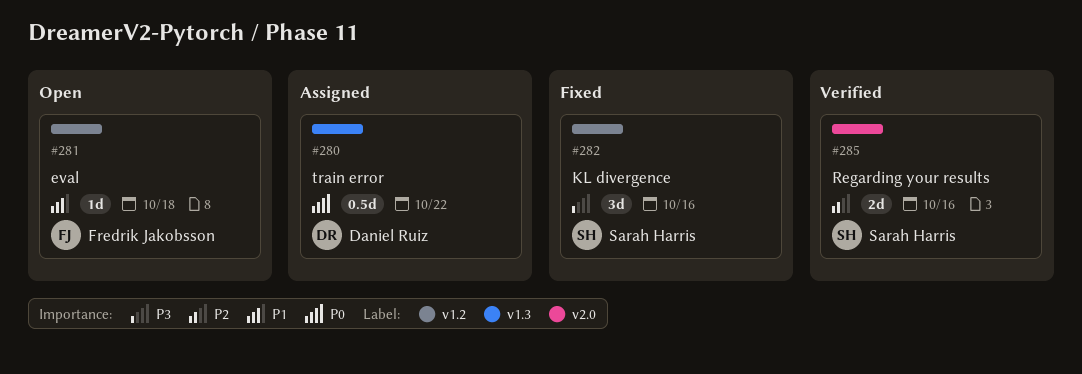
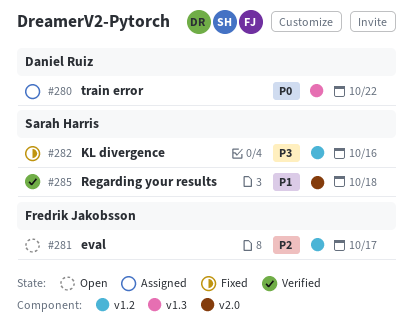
#281, priority: P1 -> P2
#281, due: Oct 18 -> Oct 17
#285, priority: P2 -> P1
#285, due: Oct 16 -> Oct 18

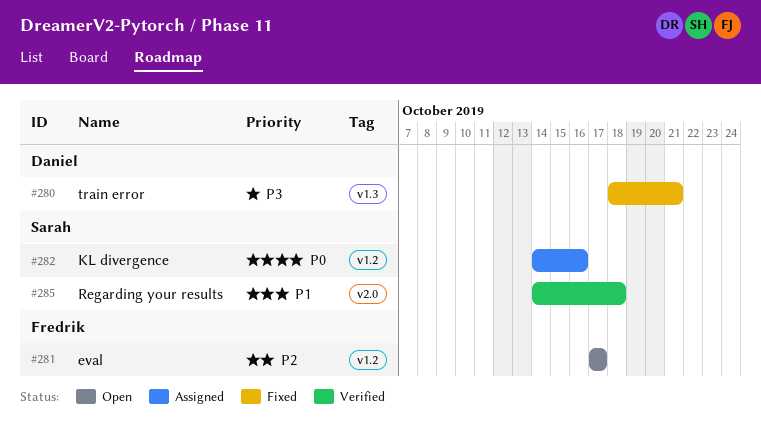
#280, status: Assigned -> Fixed
#280, priority: P0 -> P3
#280, due: Oct 22 -> Oct 21
#282, status: Fixed -> Assigned
#282, priority: P3 -> P0

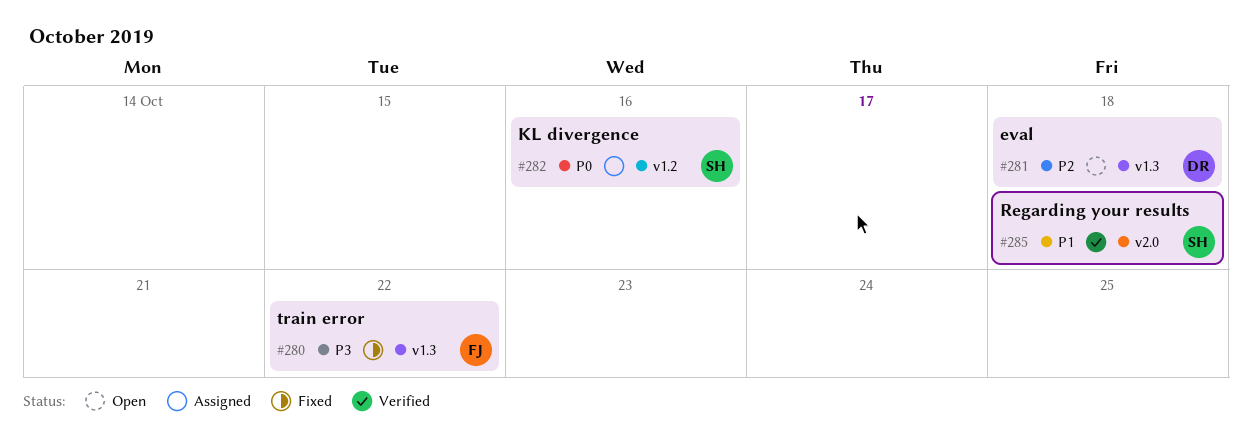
#280, owner: Daniel -> Fredrik
#280, due: Oct 21 -> Oct 22
#281, owner: Fredrik -> Daniel
#281, label: v1.2 -> v1.3
#281, due: Oct 17 -> Oct 18

